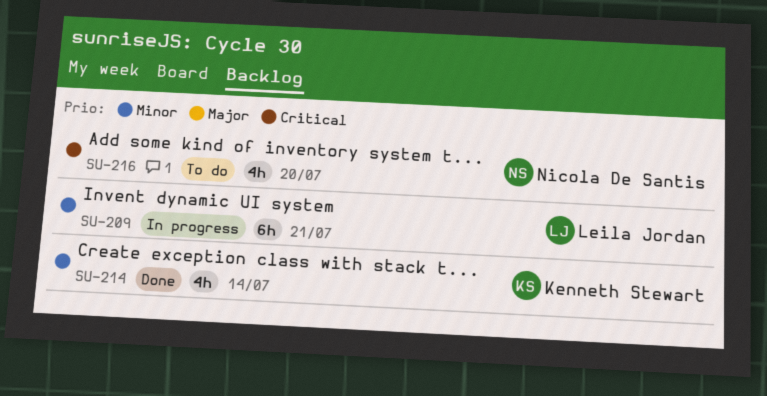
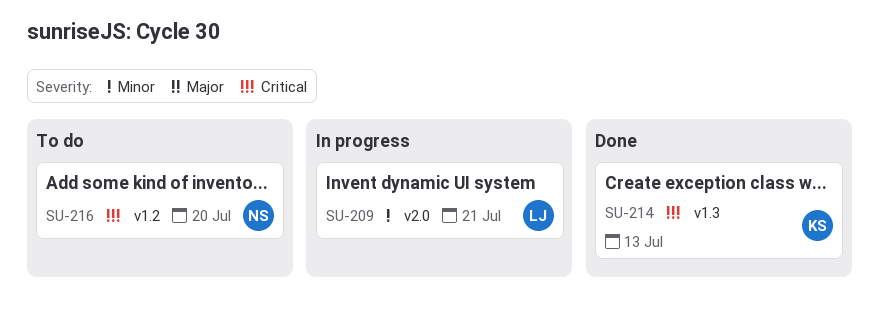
SU-214, priority: Minor -> Critical
SU-214, due: Jul 14 -> Jul 13

